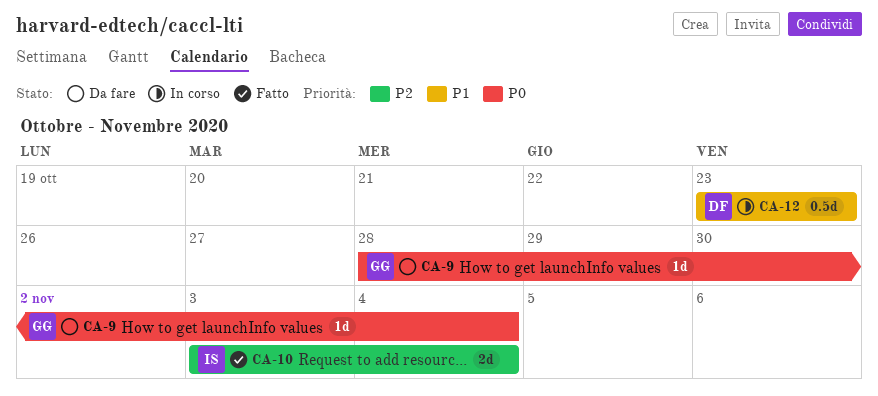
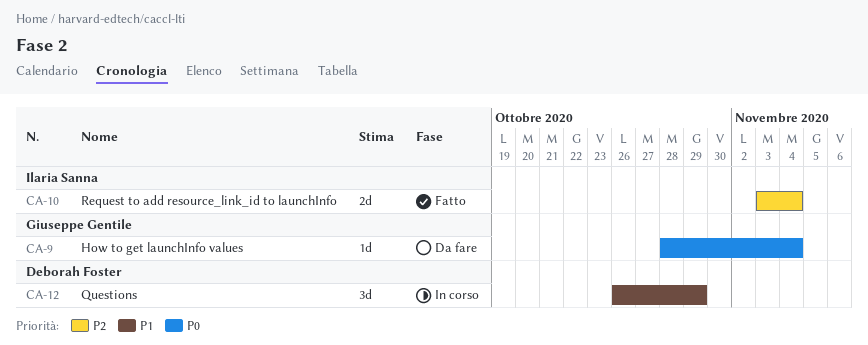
CA-12, estimate: 0.5d -> 3d
CA-12, start: Oct 23 -> Oct 26
CA-12, due: Oct 23 -> Oct 29

